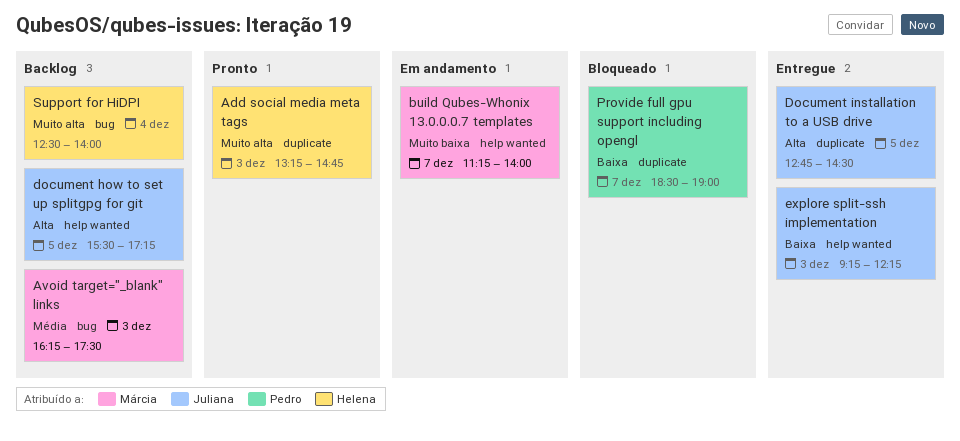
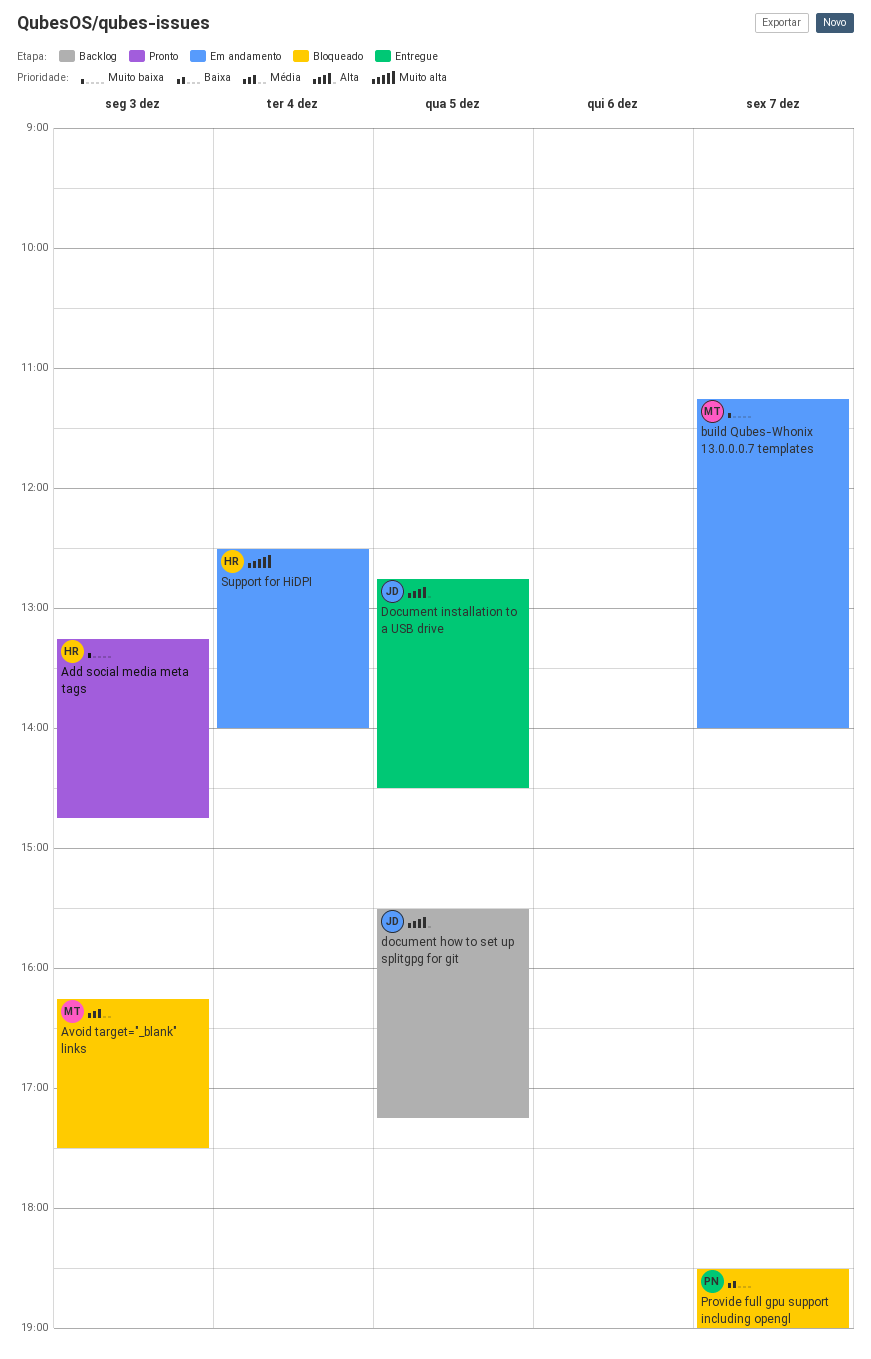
Add social media meta tags, priority: Muito alta -> Muito baixa
Avoid target="_blank" links, status: Backlog -> Bloqueado
explore split-ssh implementation: present -> none
Support for HiDPI, status: Backlog -> Em andamento

